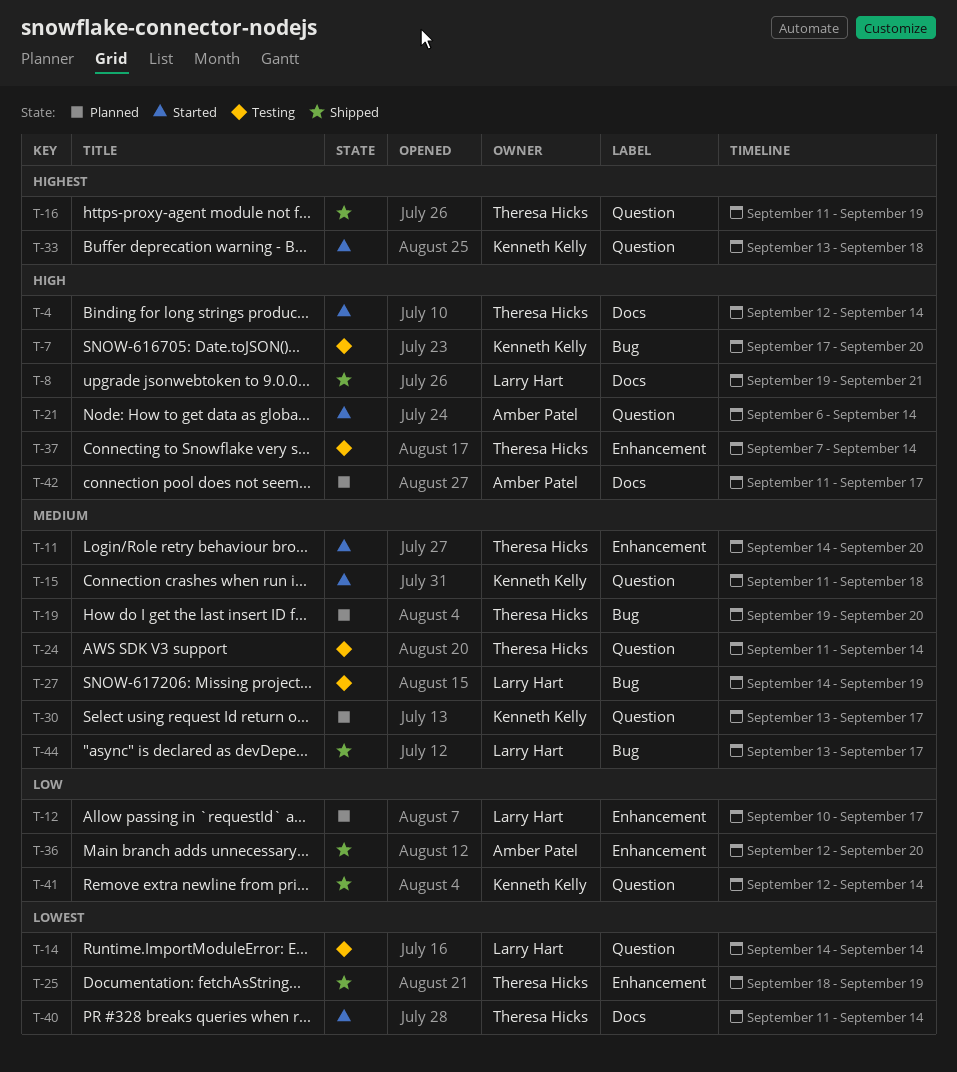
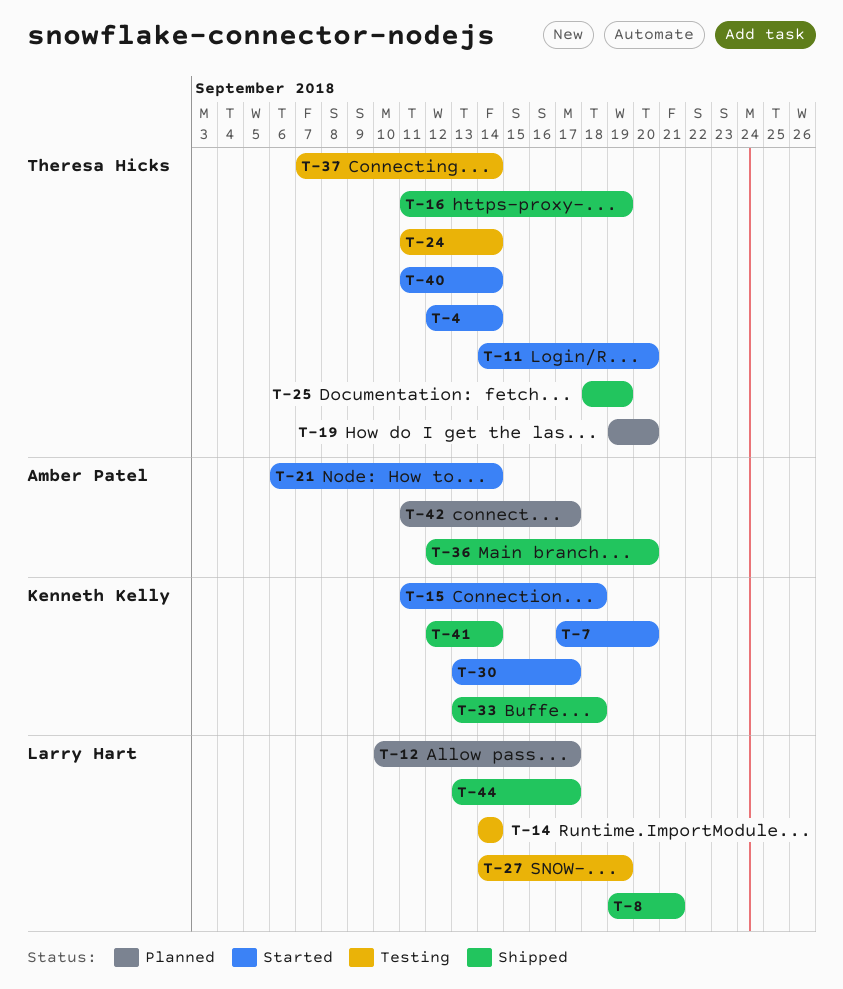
T-7, status: Testing -> Started
T-30, status: Planned -> Started
T-33, status: Started -> Shipped

